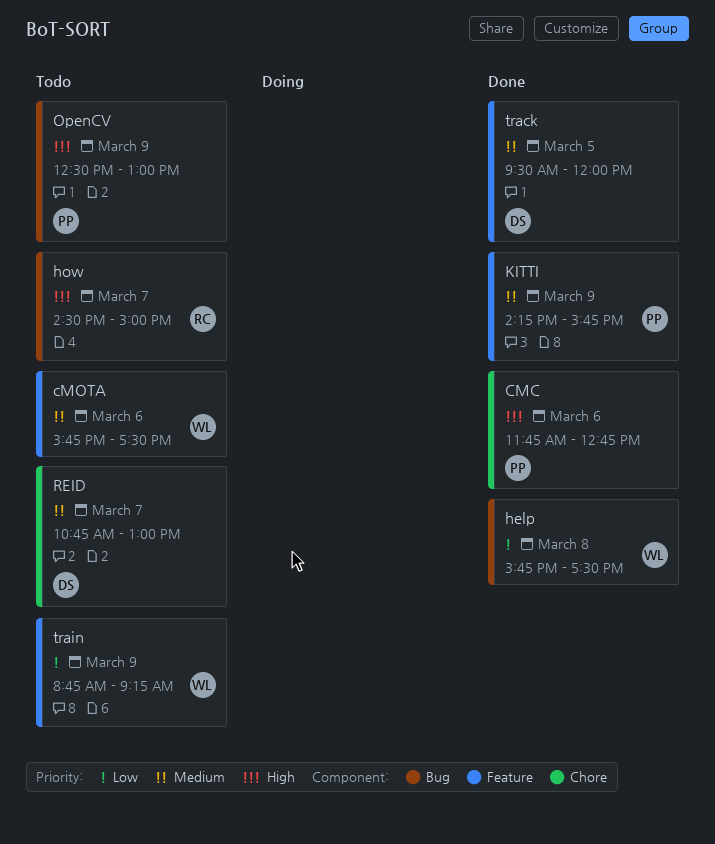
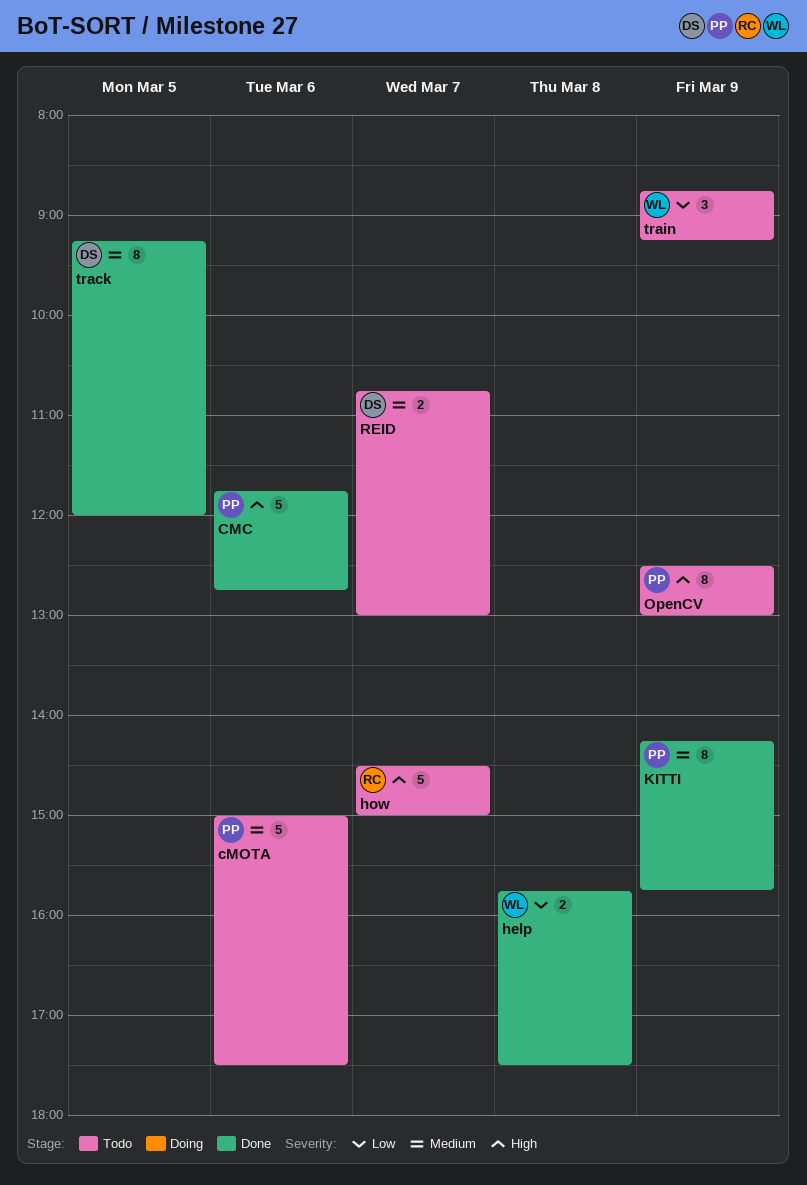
cMOTA, owner: WL -> PP
cMOTA, begins: 15:45 -> 15:00
track, begins: 09:30 -> 09:15

